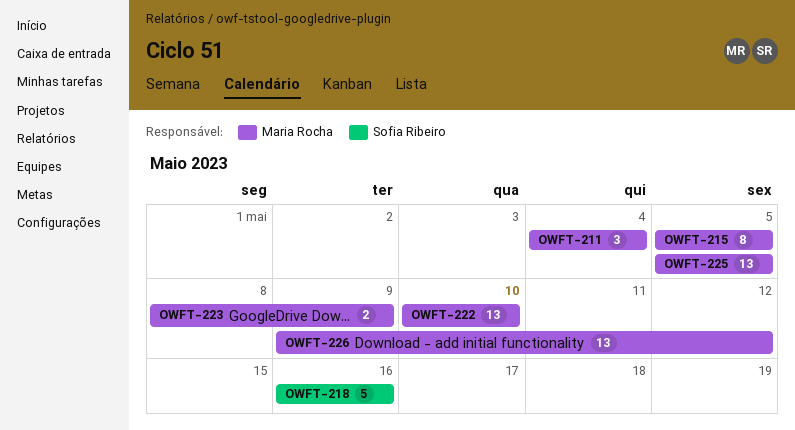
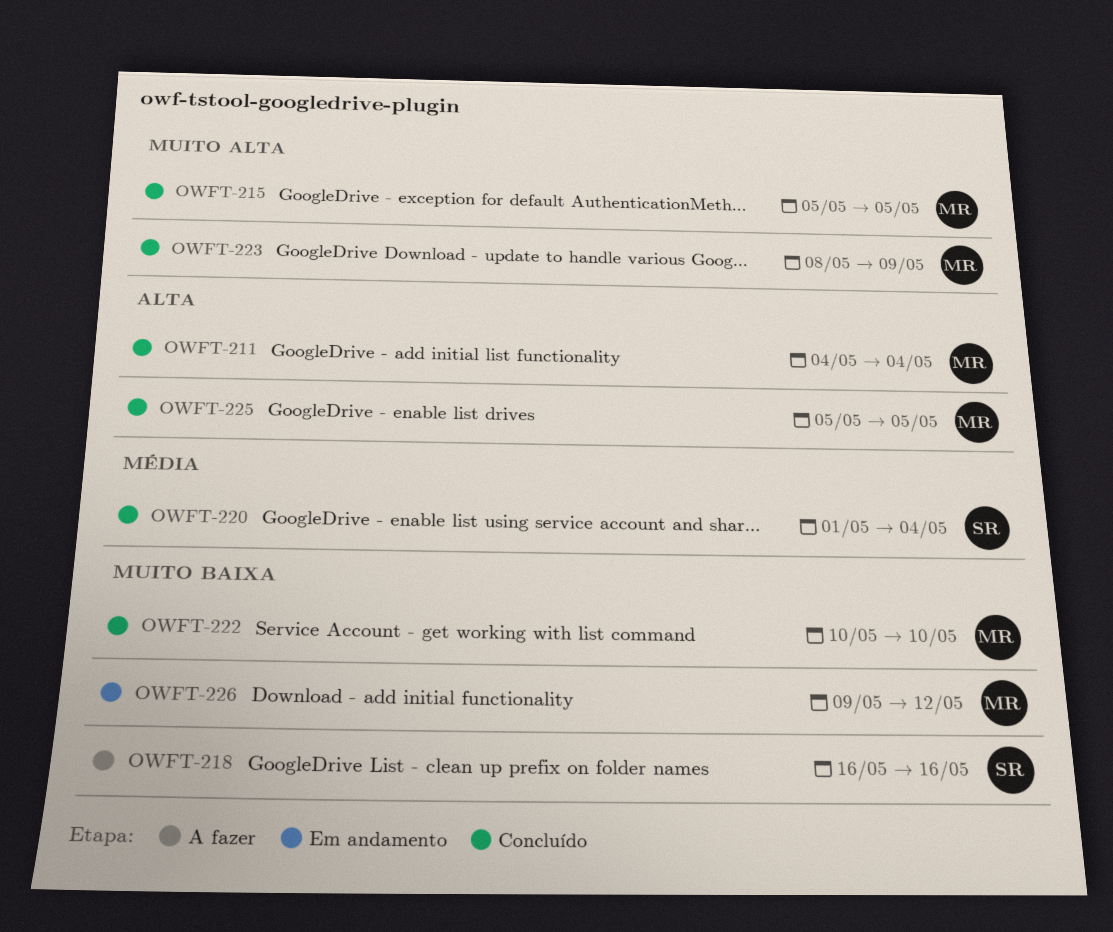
OWFT-220: none -> present

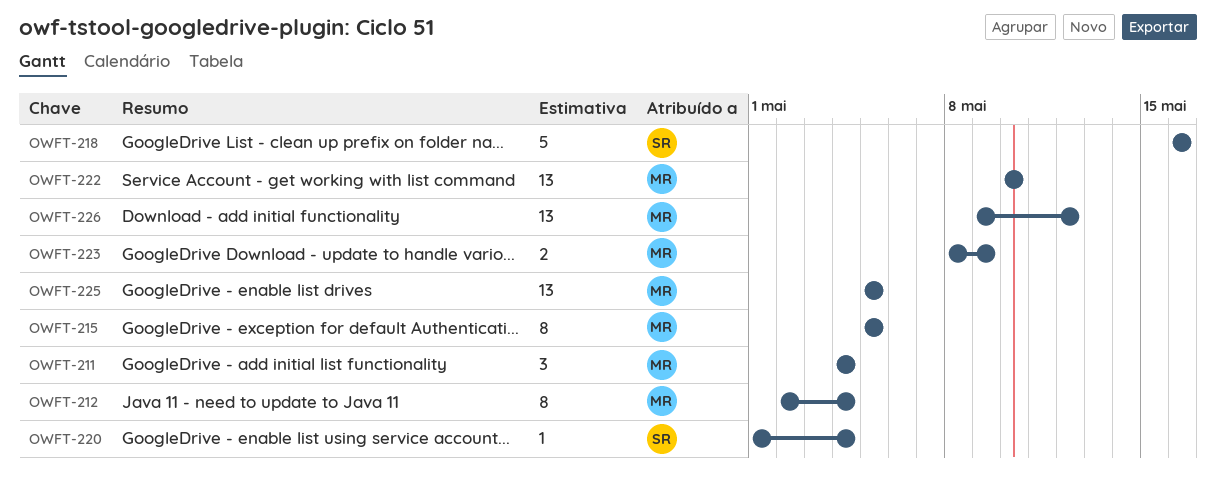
OWFT-212: none -> present

